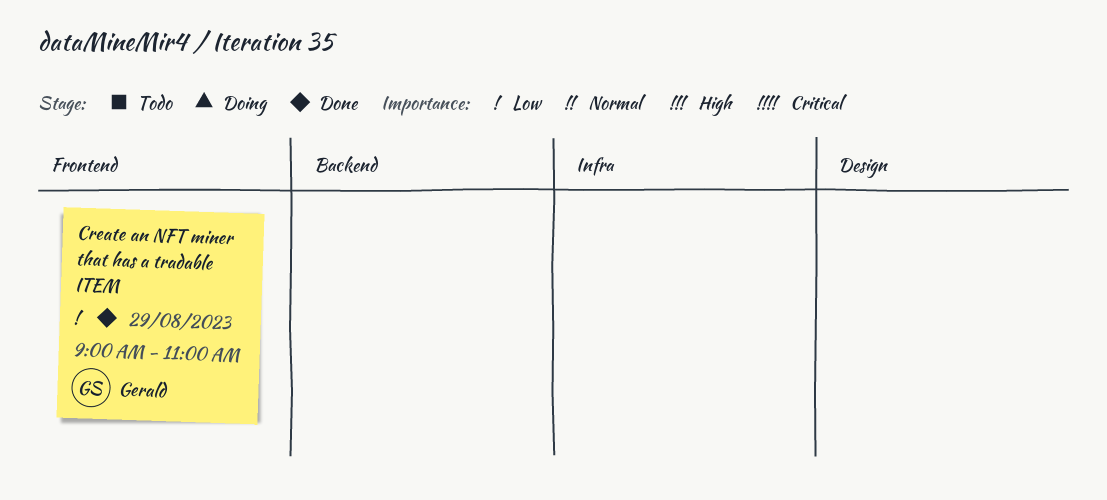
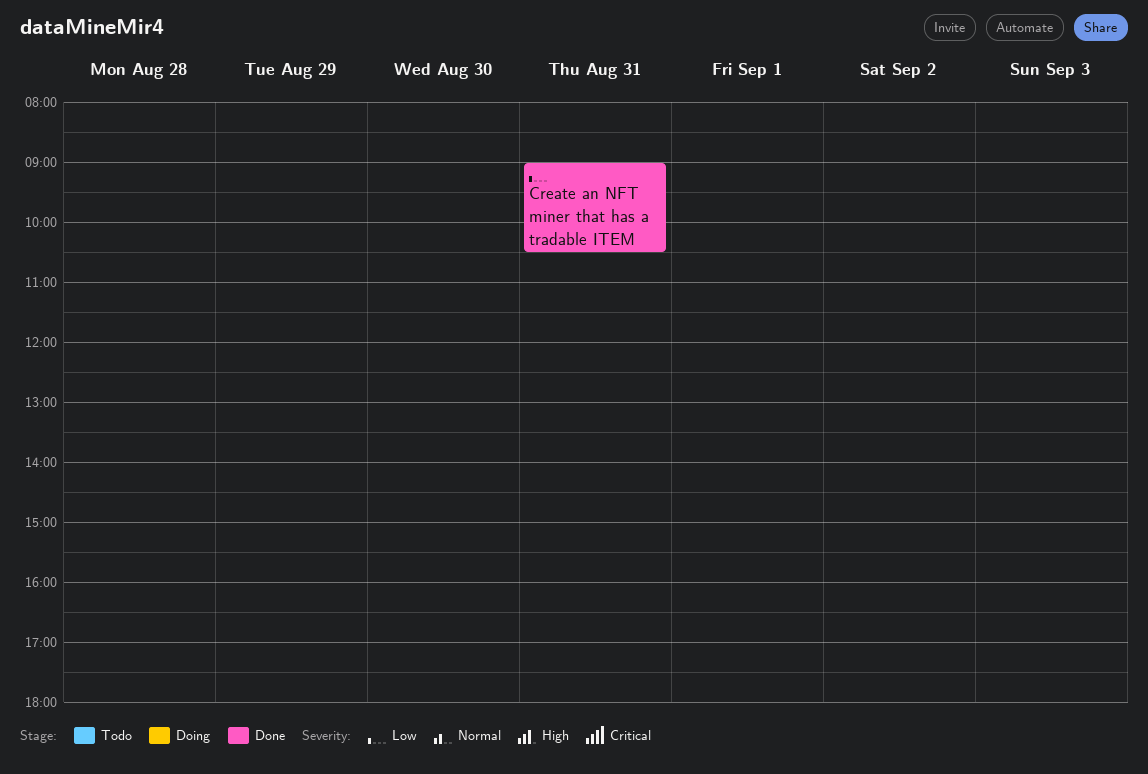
Create an NFT miner that has a tradable ITEM, day: Aug 29 -> Aug 31
Create an NFT miner that has a tradable ITEM, ends: 11:00 -> 10:30

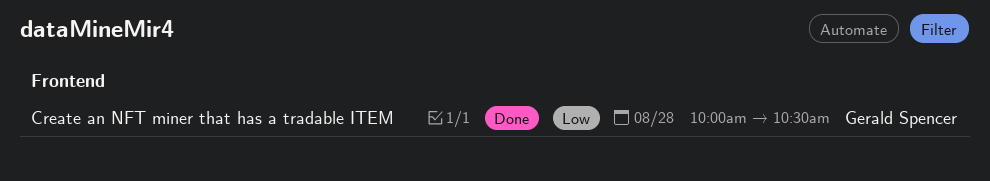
Create an NFT miner that has a tradable ITEM, day: Aug 31 -> Aug 28
Create an NFT miner that has a tradable ITEM, begins: 09:00 -> 10:00

